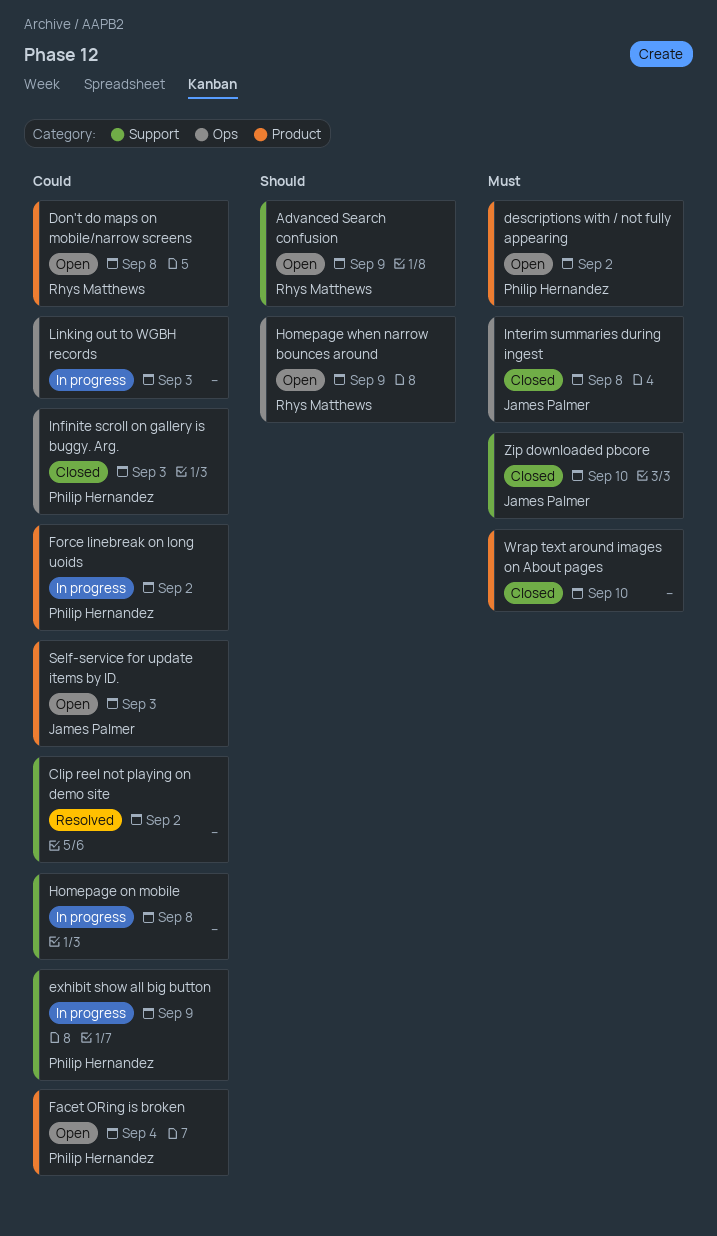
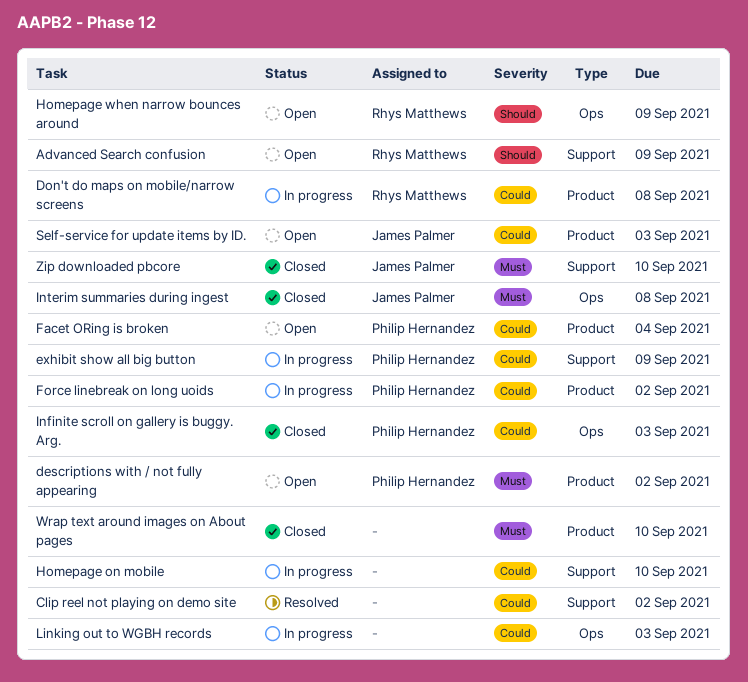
Don't do maps on mobile/narrow screens, status: Open -> In progress
Homepage on mobile, due: Sep 8 -> Sep 10

